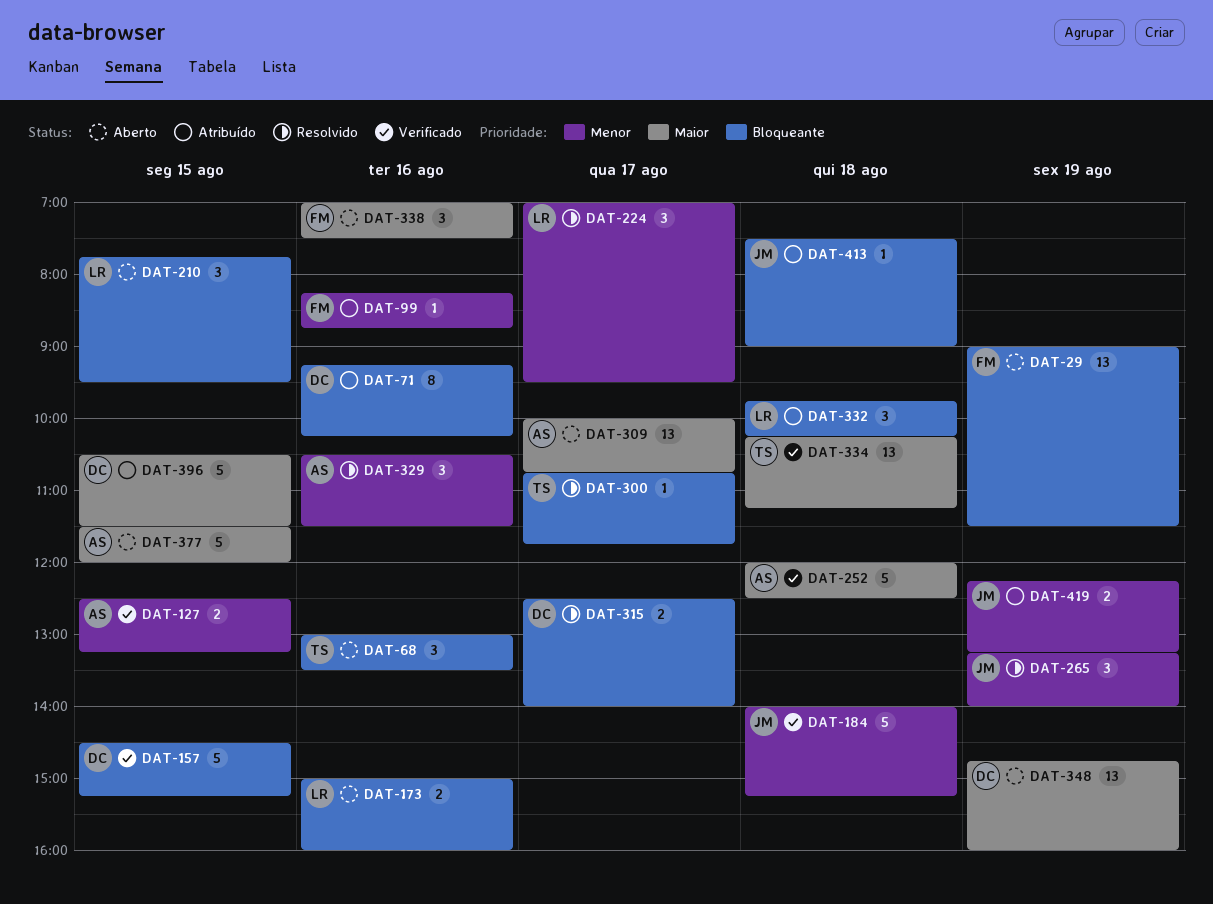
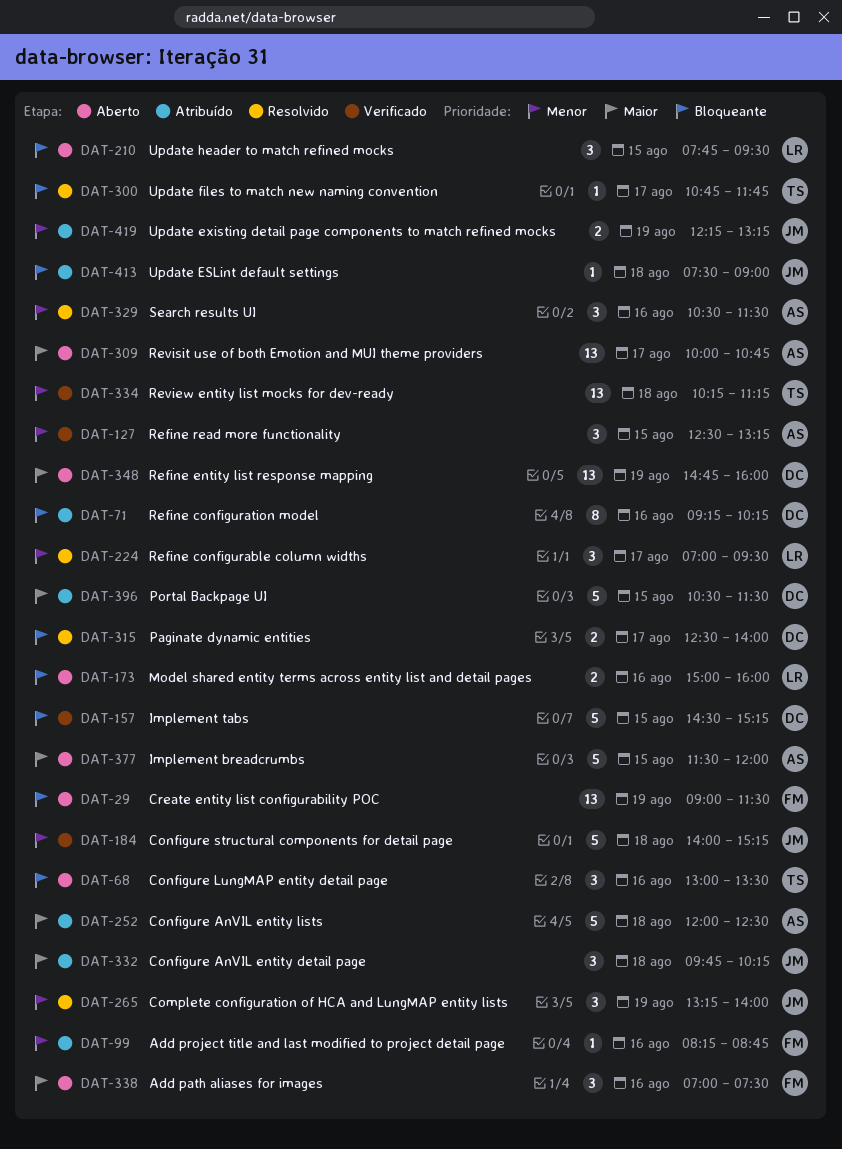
DAT-127, estimate: 2 -> 3
DAT-252, status: Verificado -> Atribuído
DAT-332, owner: LR -> JM
DAT-332, priority: Bloqueante -> Maior
DAT-334, priority: Maior -> Menor

